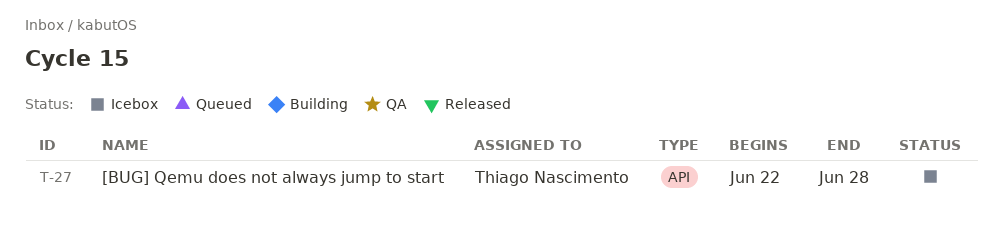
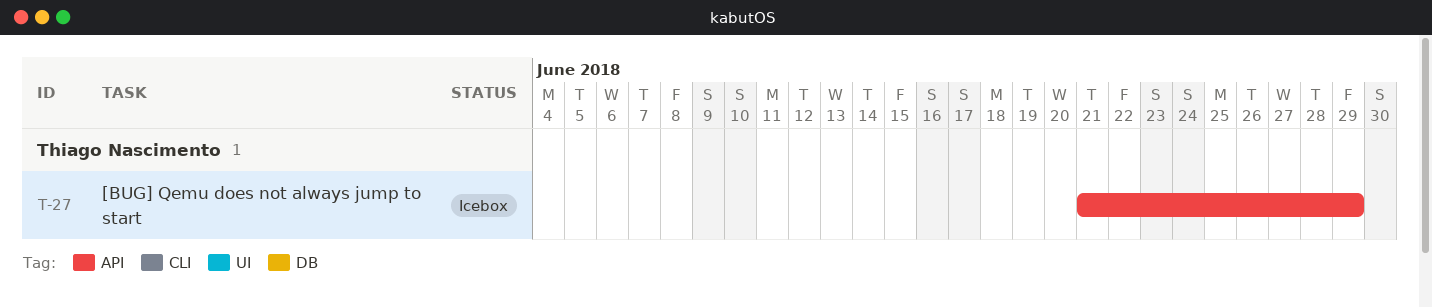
T-27, start: Jun 22 -> Jun 21
T-27, due: Jun 28 -> Jun 29

